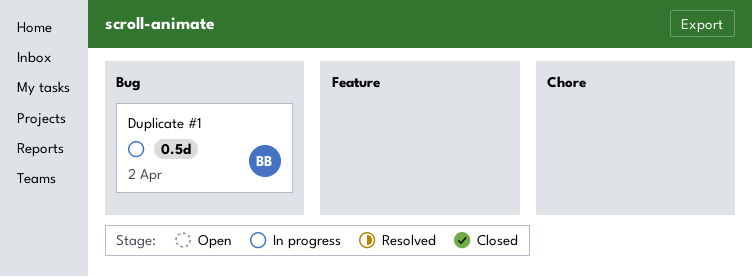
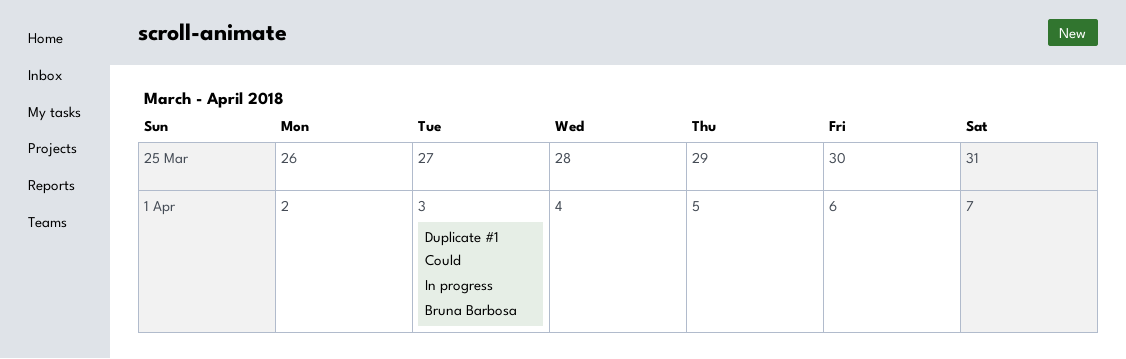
Duplicate #1, due: Apr 2 -> Apr 3

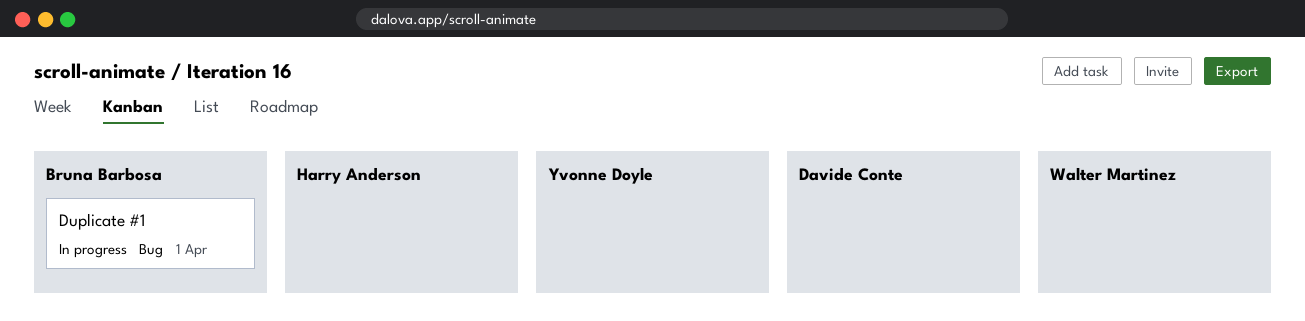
Duplicate #1, due: Apr 3 -> Apr 1

